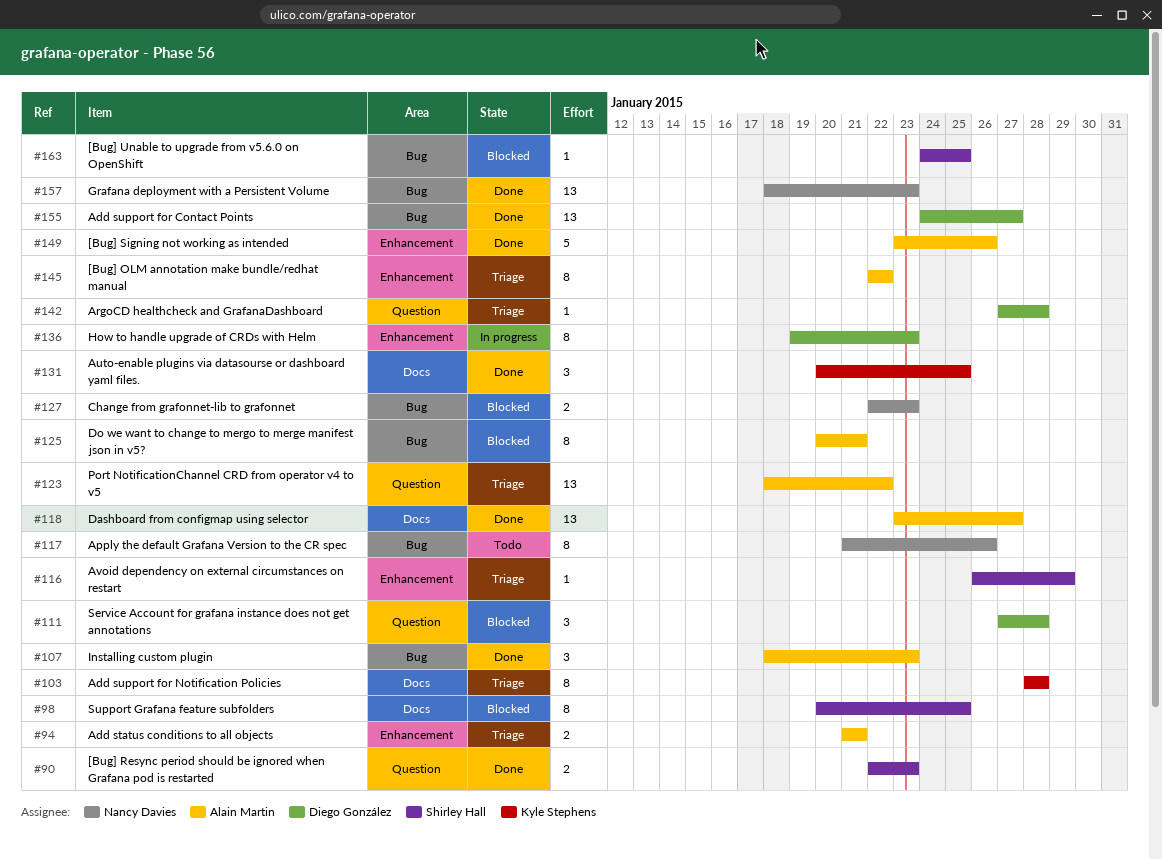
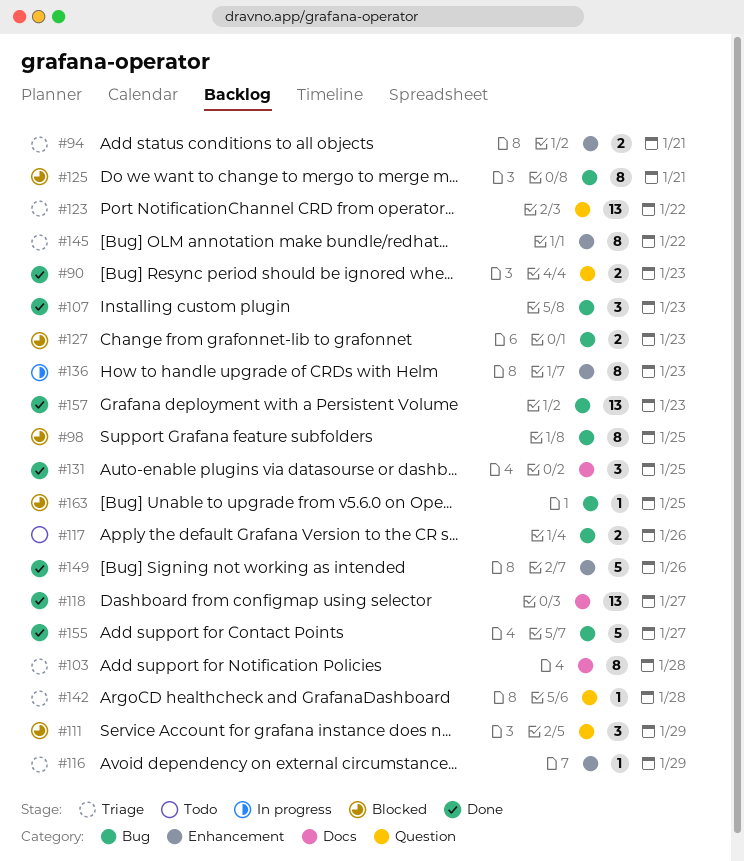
#98, label: Docs -> Bug
#111, due: Jan 28 -> Jan 29
#117, estimate: 8 -> 2
#155, estimate: 13 -> 5

